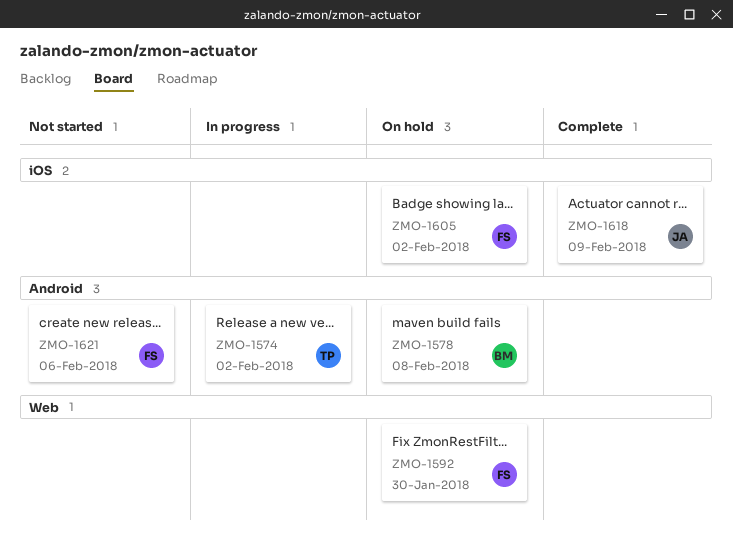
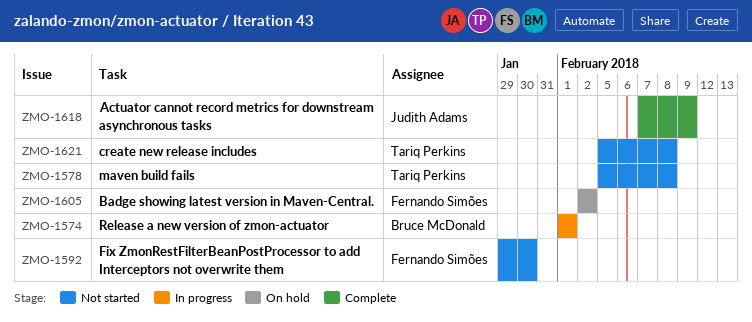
ZMO-1574, owner: Tariq Perkins -> Bruce McDonald
ZMO-1574, due: Feb 2 -> Feb 1
ZMO-1578, status: On hold -> Not started
ZMO-1578, owner: Bruce McDonald -> Tariq Perkins
ZMO-1592, status: On hold -> Not started
ZMO-1621, owner: Fernando Simões -> Tariq Perkins
ZMO-1621, due: Feb 6 -> Feb 8

